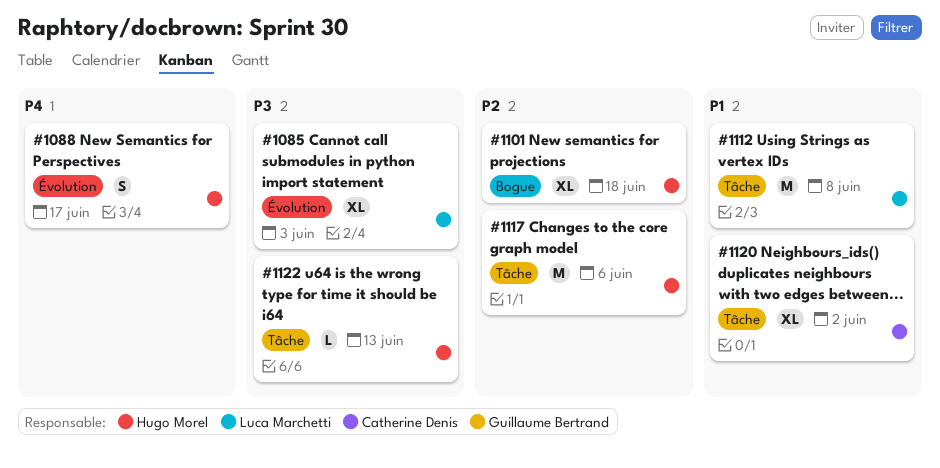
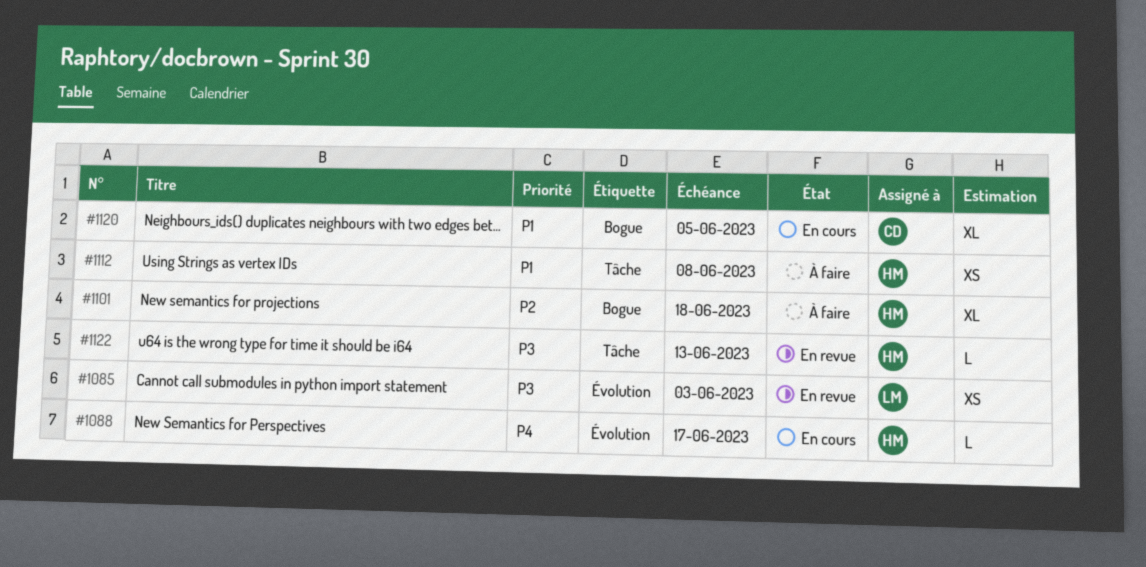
#1085, estimate: XL -> XS
#1088, estimate: S -> L
#1112, owner: Luca Marchetti -> Hugo Morel
#1112, estimate: M -> XS
#1117: present -> none
#1120, label: Tâche -> Bogue
#1120, due: Jun 2 -> Jun 5

